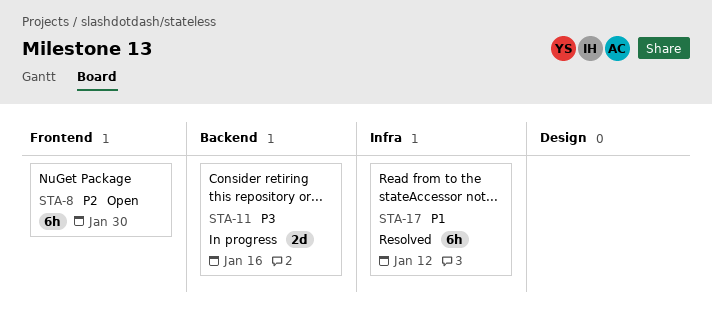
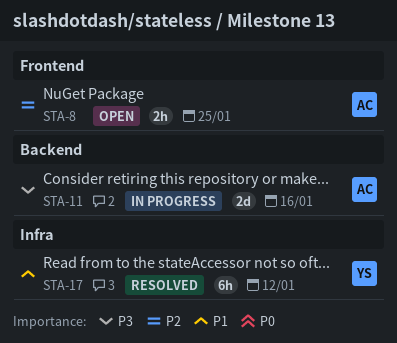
STA-8, estimate: 6h -> 2h
STA-8, due: Jan 30 -> Jan 25

